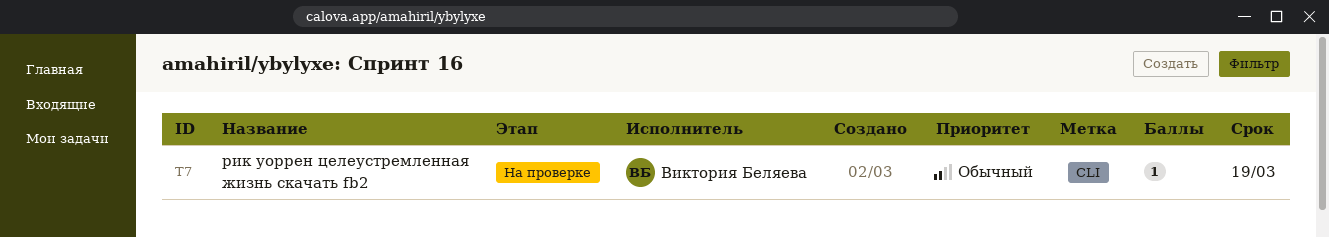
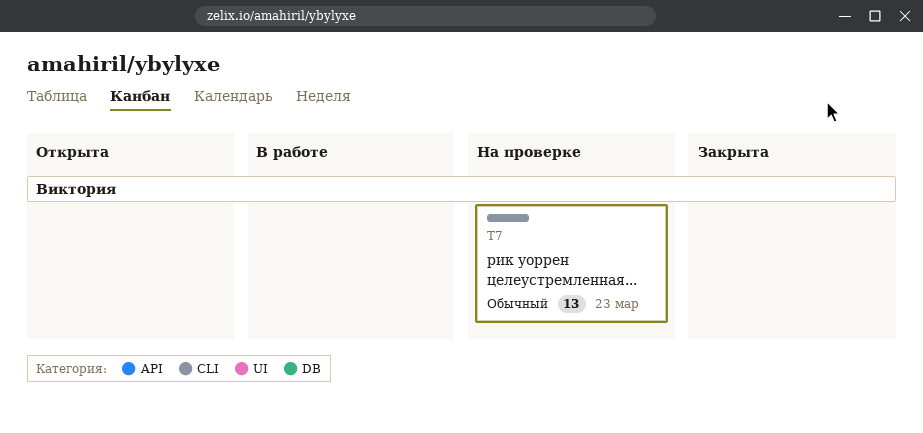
T7, estimate: 1 -> 13
T7, due: Mar 19 -> Mar 23

